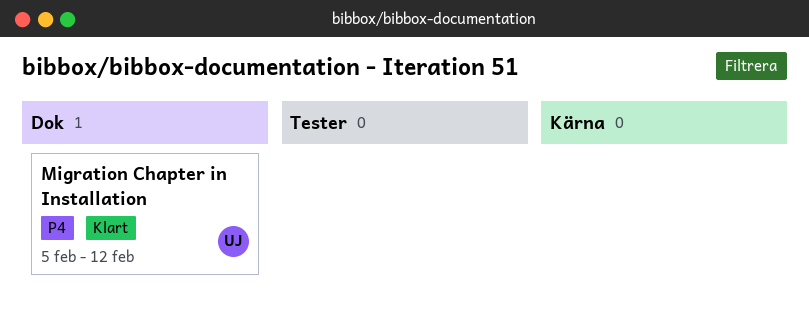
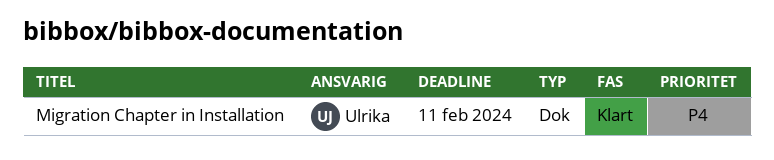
Migration Chapter in Installation, due: Feb 12 -> Feb 11

